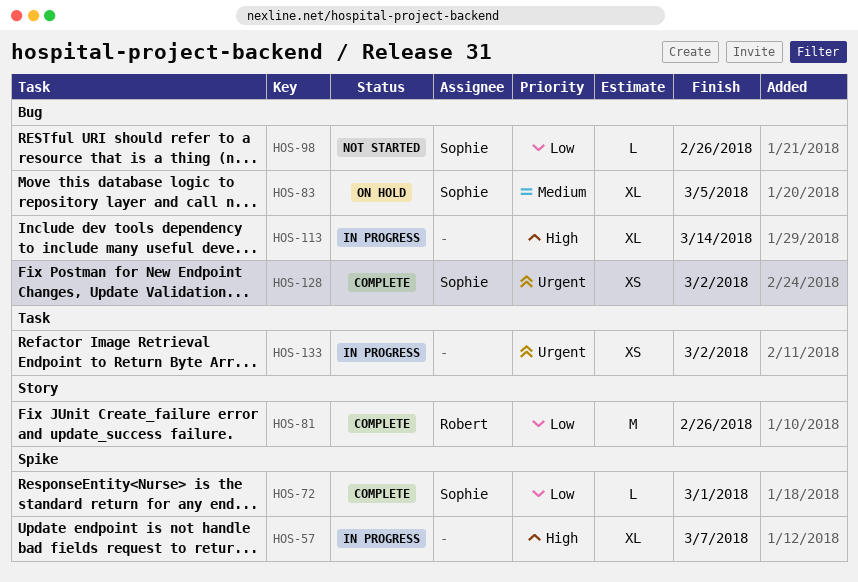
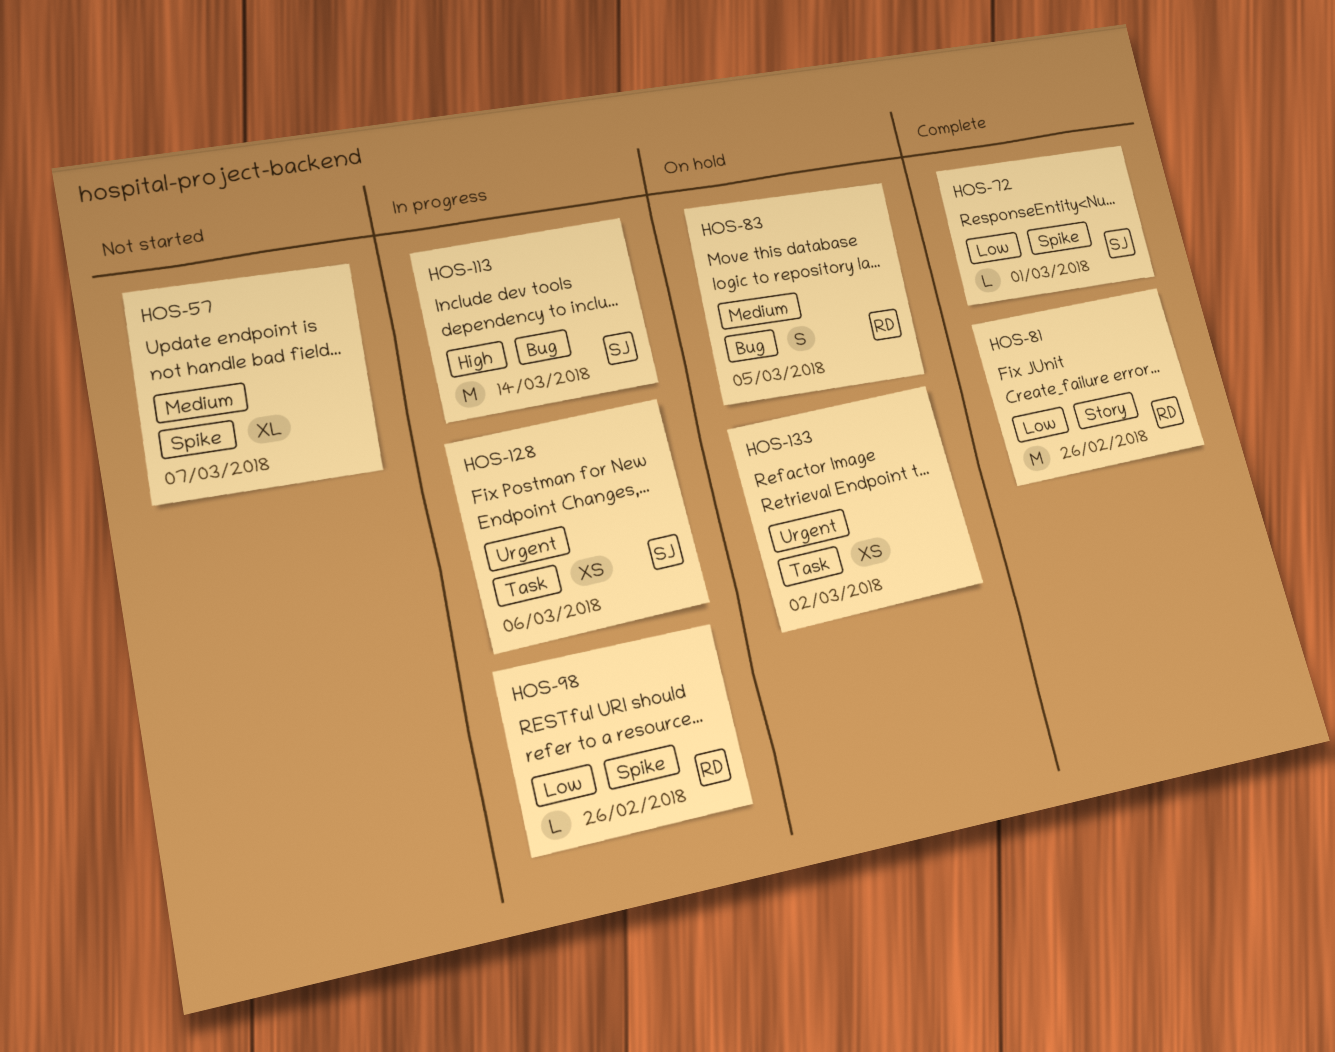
HOS-57, status: In progress -> Not started
HOS-57, priority: High -> Medium
HOS-83, owner: Sophie -> Robert
HOS-83, estimate: XL -> S
HOS-98, status: Not started -> In progress
HOS-98, owner: Sophie -> Robert
HOS-98, label: Bug -> Spike
HOS-113, owner: none -> Sophie
HOS-113, estimate: XL -> M
HOS-128, status: Complete -> In progress
HOS-128, label: Bug -> Task
HOS-128, due: Mar 2 -> Mar 6
HOS-133, status: In progress -> On hold

